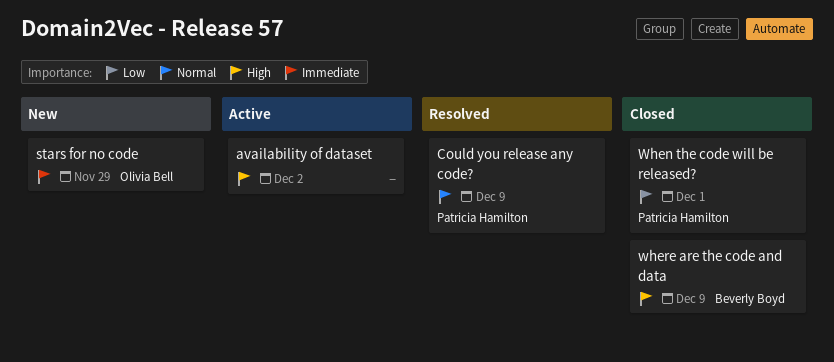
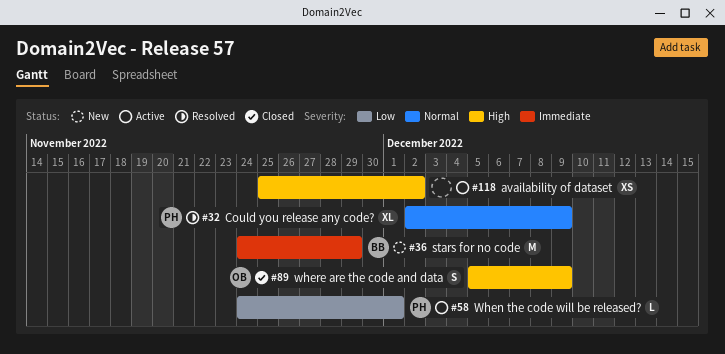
stars for no code, owner: Olivia Bell -> Beverly Boyd
When the code will be released?, status: Closed -> Active
where are the code and data, owner: Beverly Boyd -> Olivia Bell

